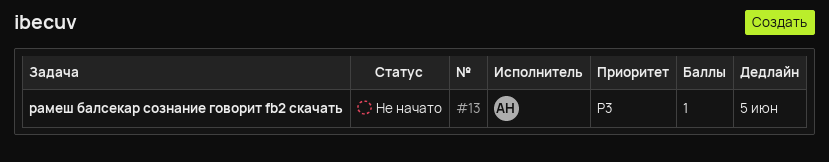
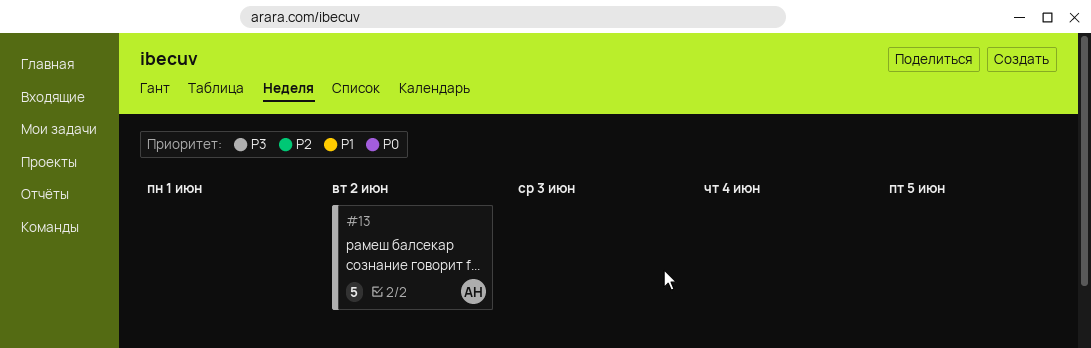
#13, estimate: 1 -> 5
#13, due: Jun 5 -> Jun 2

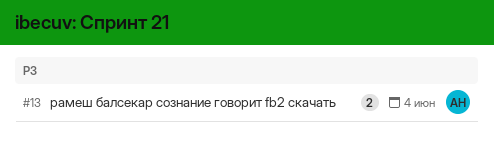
#13, estimate: 5 -> 2
#13, due: Jun 2 -> Jun 4

